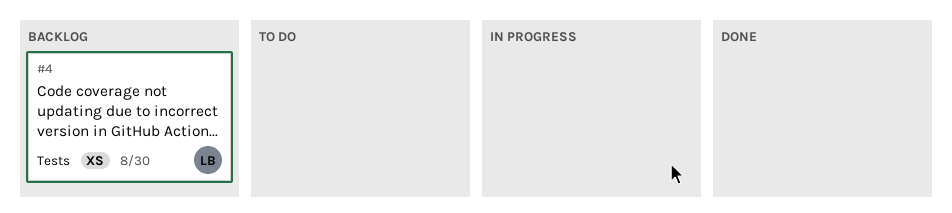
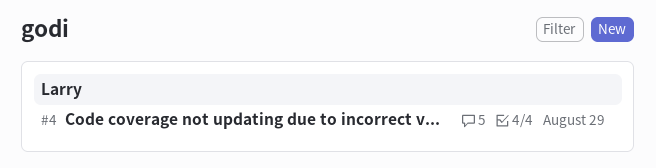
#4, due: Aug 30 -> Aug 29

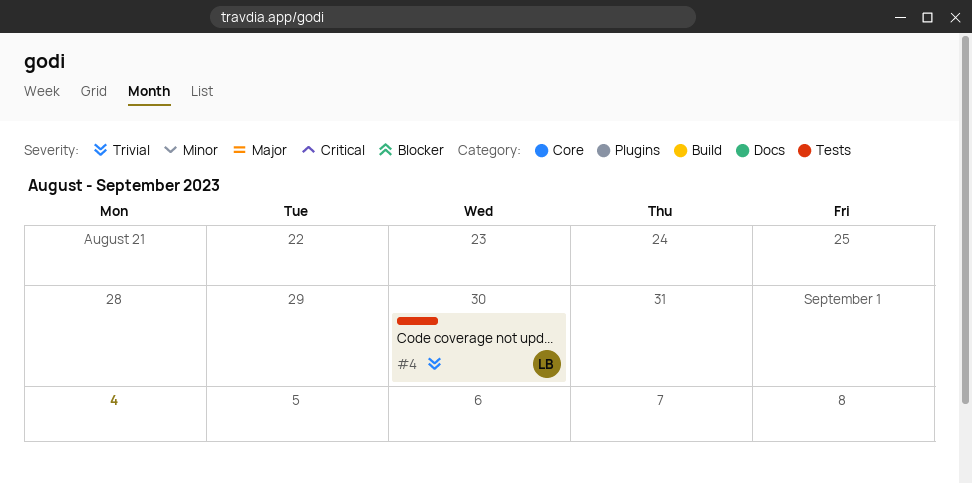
#4, due: Aug 29 -> Aug 30

